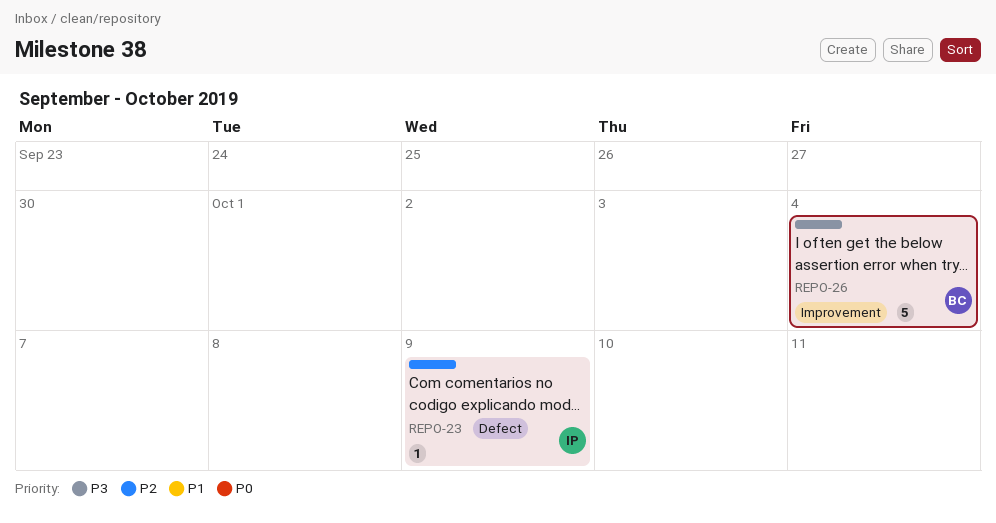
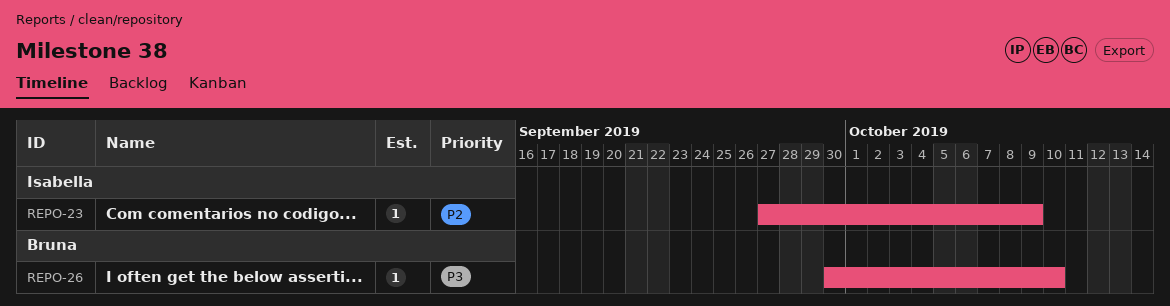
REPO-26, estimate: 5 -> 1
REPO-26, due: Oct 4 -> Oct 10

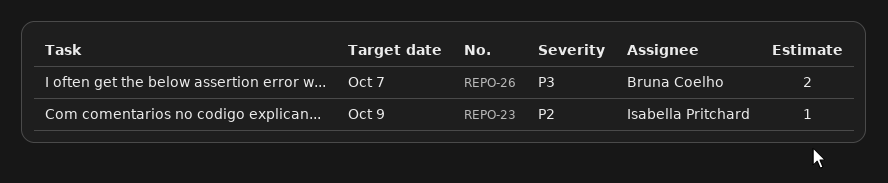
REPO-26, estimate: 1 -> 2
REPO-26, due: Oct 10 -> Oct 7

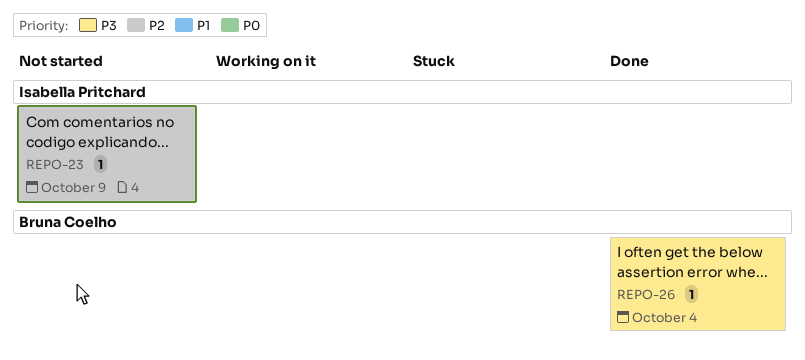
REPO-26, estimate: 2 -> 1
REPO-26, due: Oct 7 -> Oct 4

